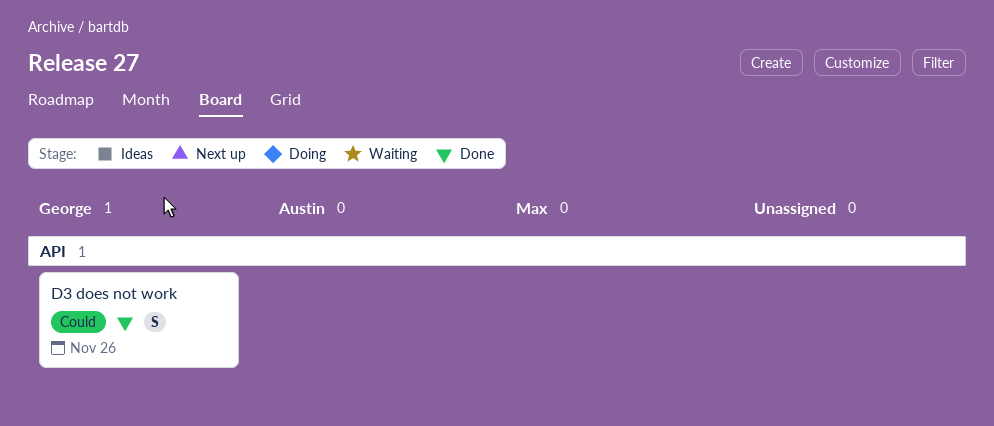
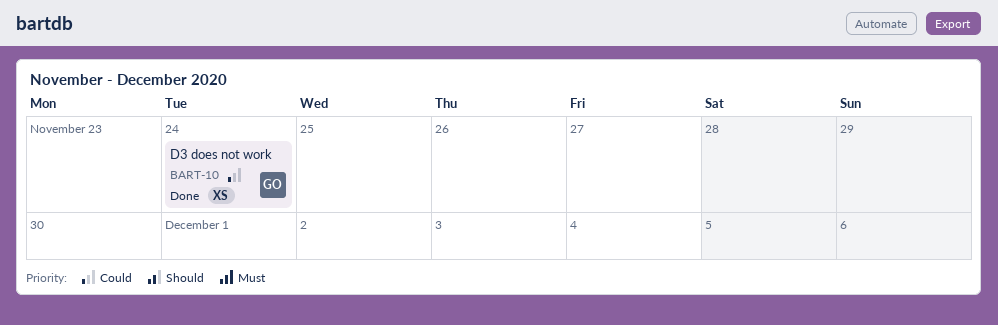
D3 does not work, estimate: S -> XS
D3 does not work, due: Nov 26 -> Nov 24

